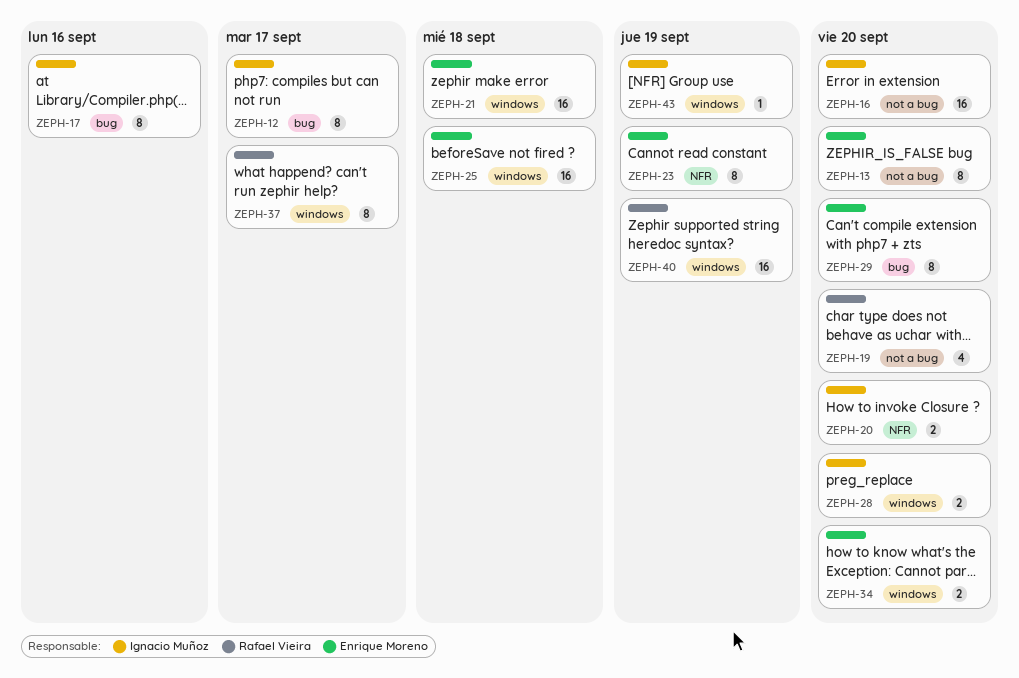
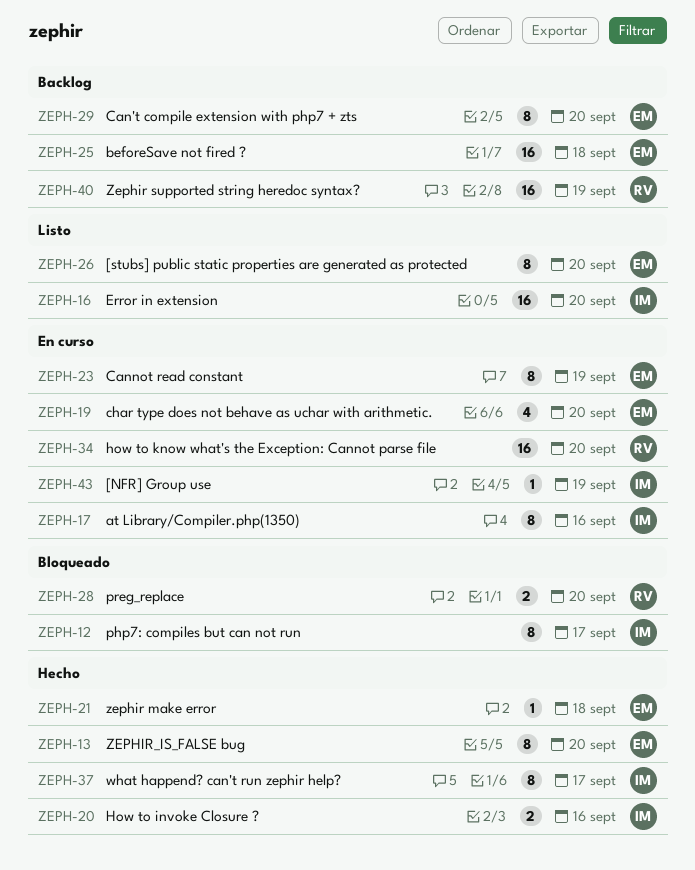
ZEPH-19, owner: Rafael Vieira -> Enrique Moreno
ZEPH-20, due: Sep 20 -> Sep 16
ZEPH-21, estimate: 16 -> 1
ZEPH-26: none -> present
ZEPH-28, owner: Ignacio Muñoz -> Rafael Vieira
ZEPH-34, owner: Enrique Moreno -> Rafael Vieira
ZEPH-34, estimate: 2 -> 16
ZEPH-37, owner: Rafael Vieira -> Ignacio Muñoz

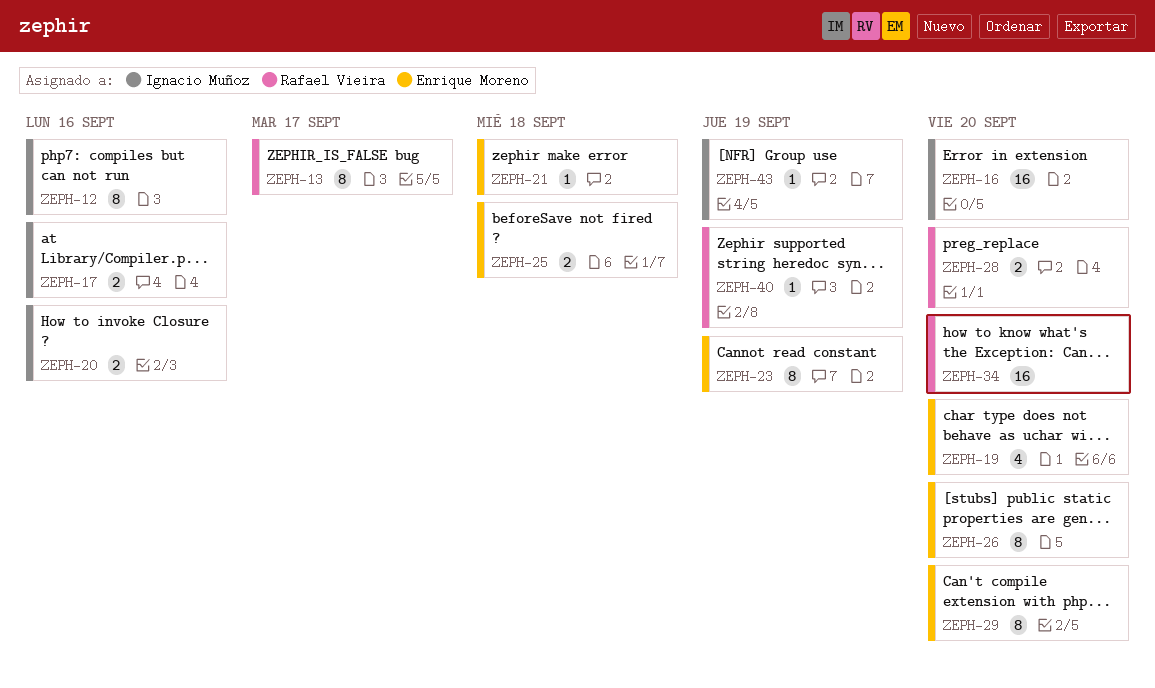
ZEPH-12, due: Sep 17 -> Sep 16
ZEPH-13, owner: Enrique Moreno -> Rafael Vieira
ZEPH-13, due: Sep 20 -> Sep 17
ZEPH-17, estimate: 8 -> 2
ZEPH-25, estimate: 16 -> 2
ZEPH-37: present -> none
ZEPH-40, estimate: 16 -> 1

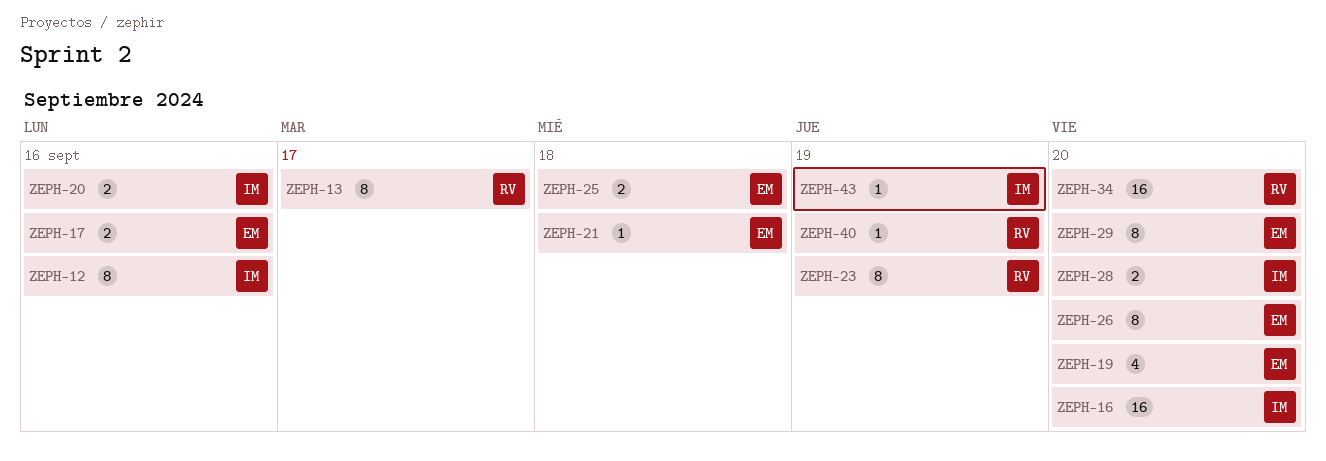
ZEPH-17, owner: Ignacio Muñoz -> Enrique Moreno
ZEPH-23, owner: Enrique Moreno -> Rafael Vieira
ZEPH-28, owner: Rafael Vieira -> Ignacio Muñoz

